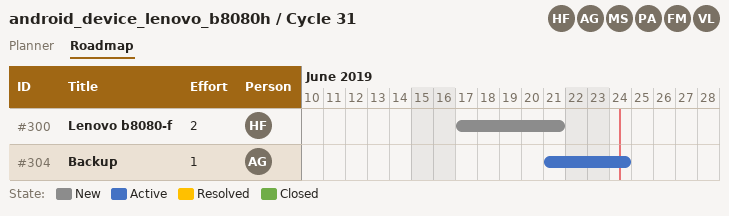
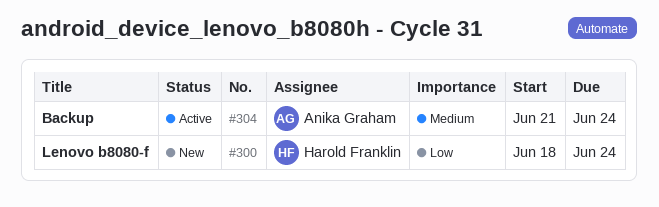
#300, start: Jun 17 -> Jun 18
#300, due: Jun 21 -> Jun 24

